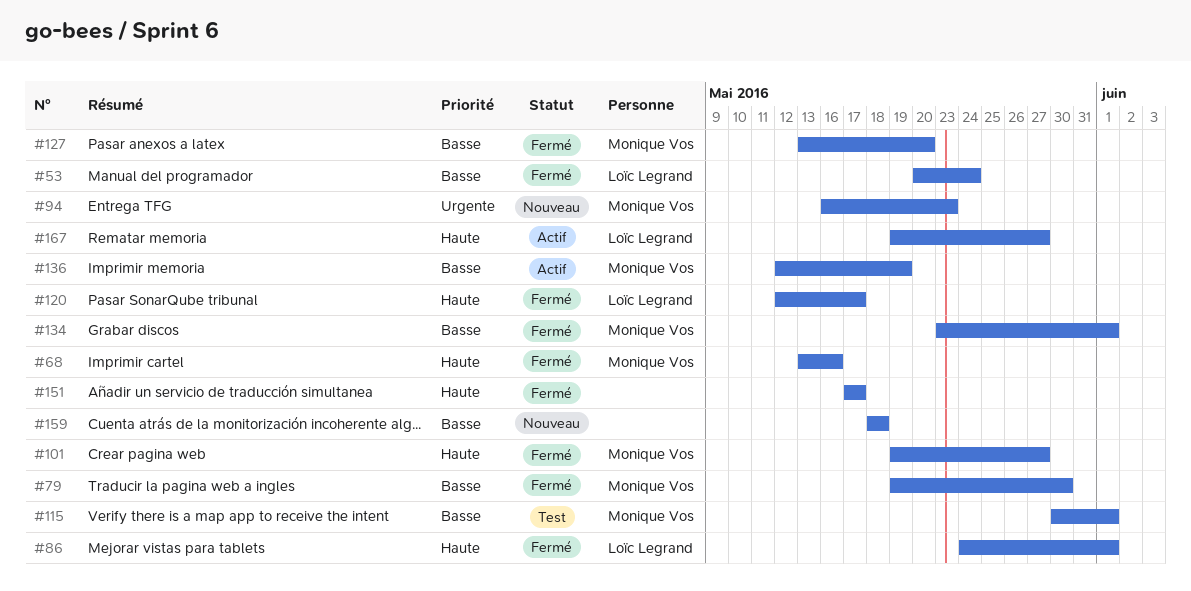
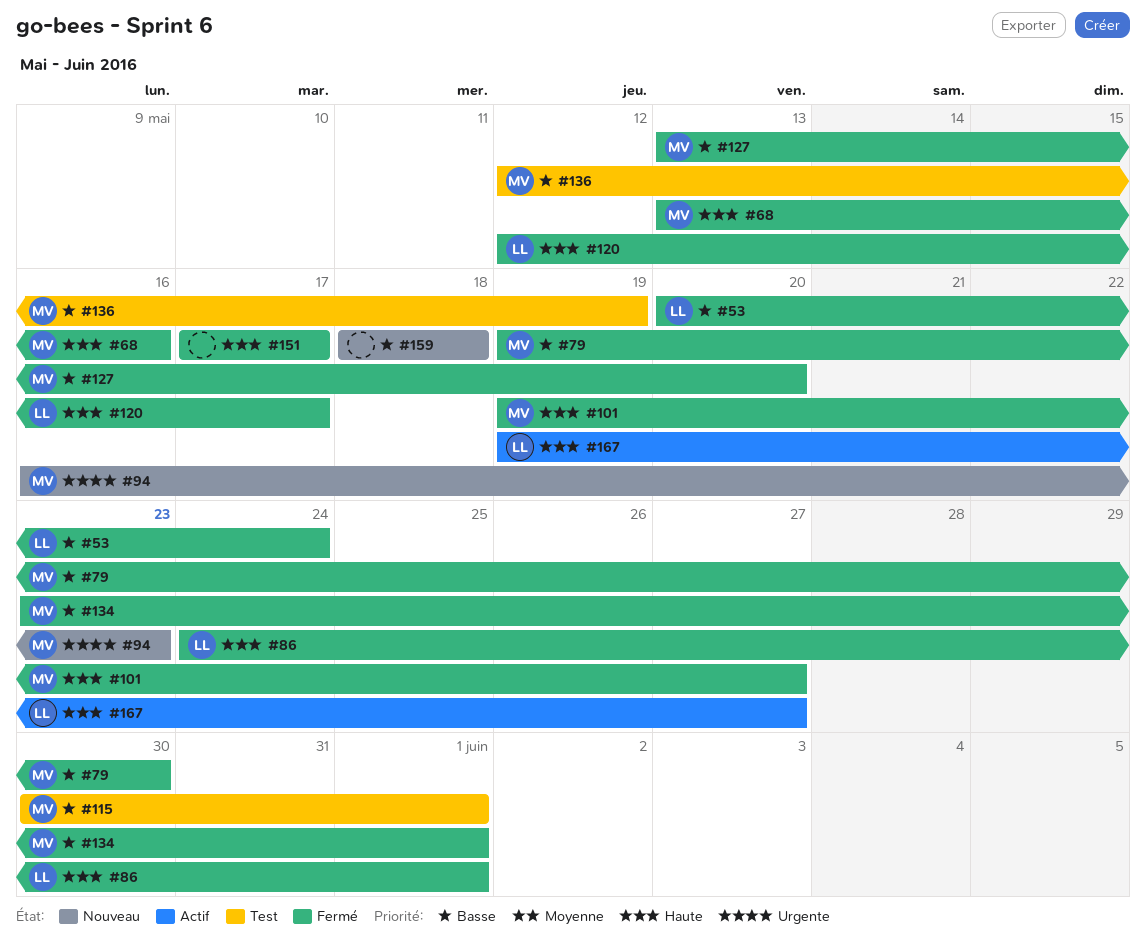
#136, status: Actif -> Test

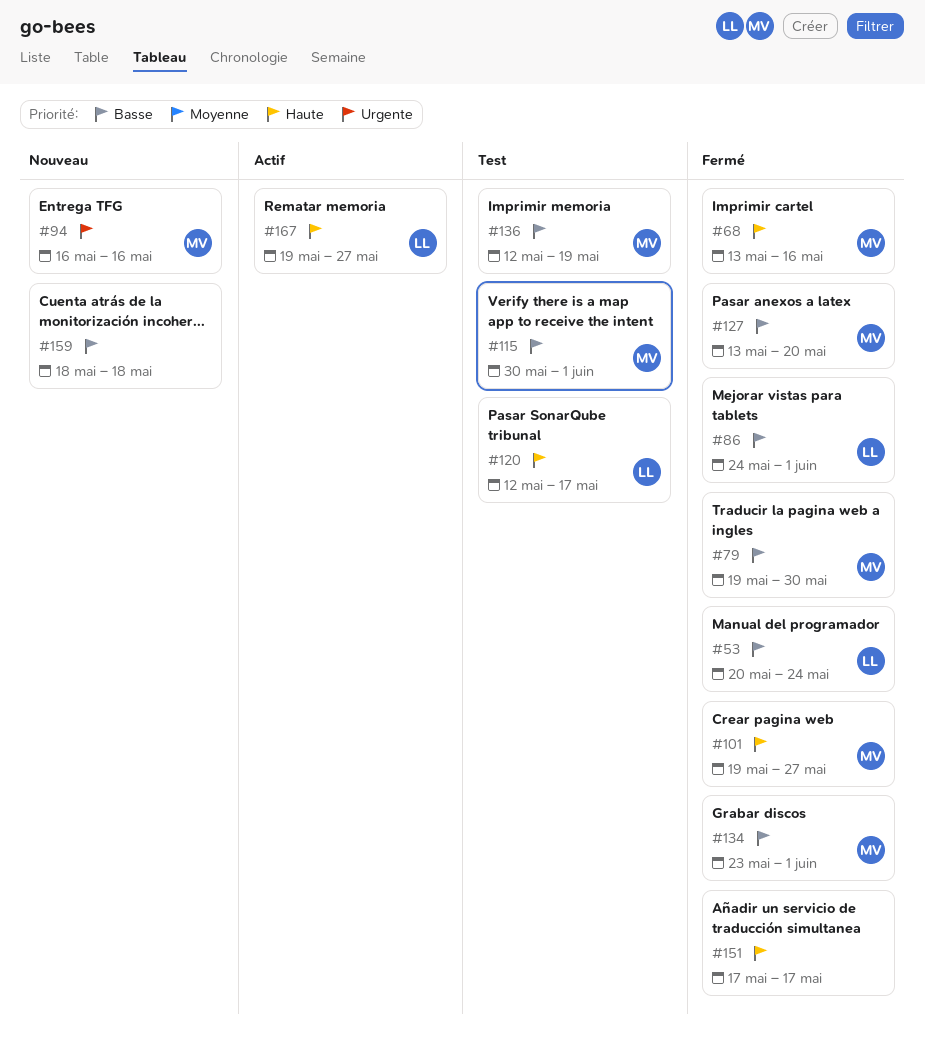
#86, priority: Haute -> Basse
#94, due: May 23 -> May 16
#120, status: Fermé -> Test

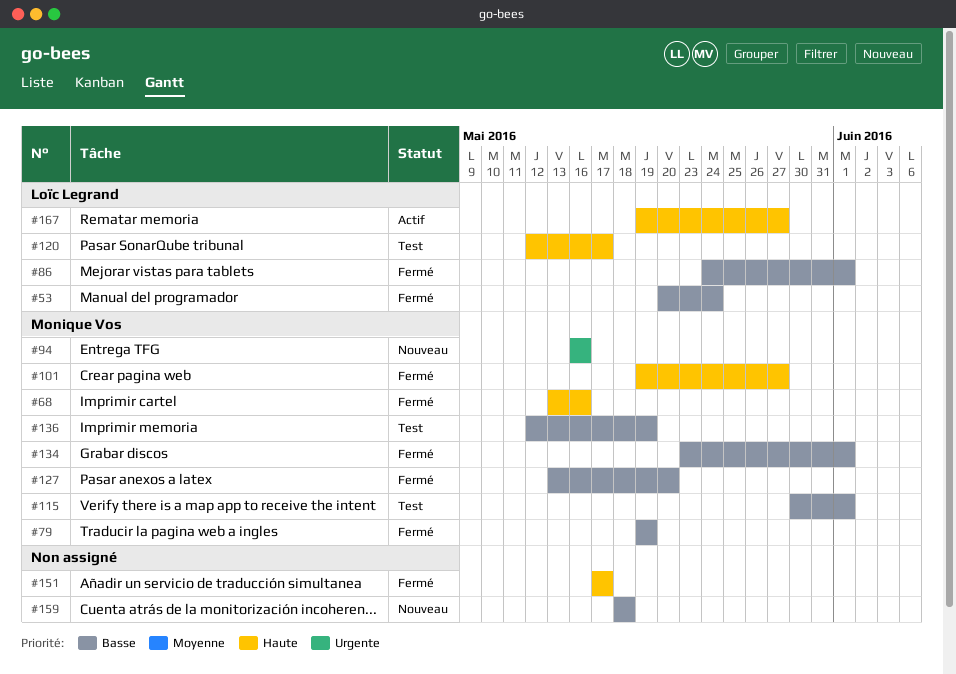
#79, due: May 30 -> May 19

